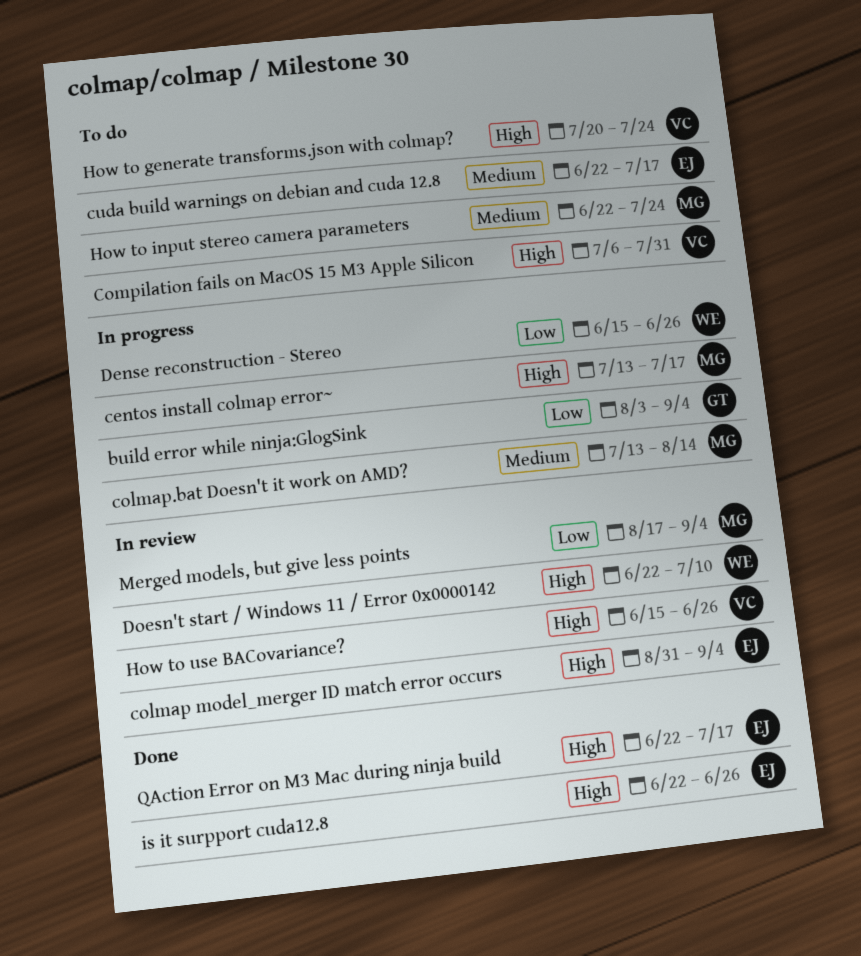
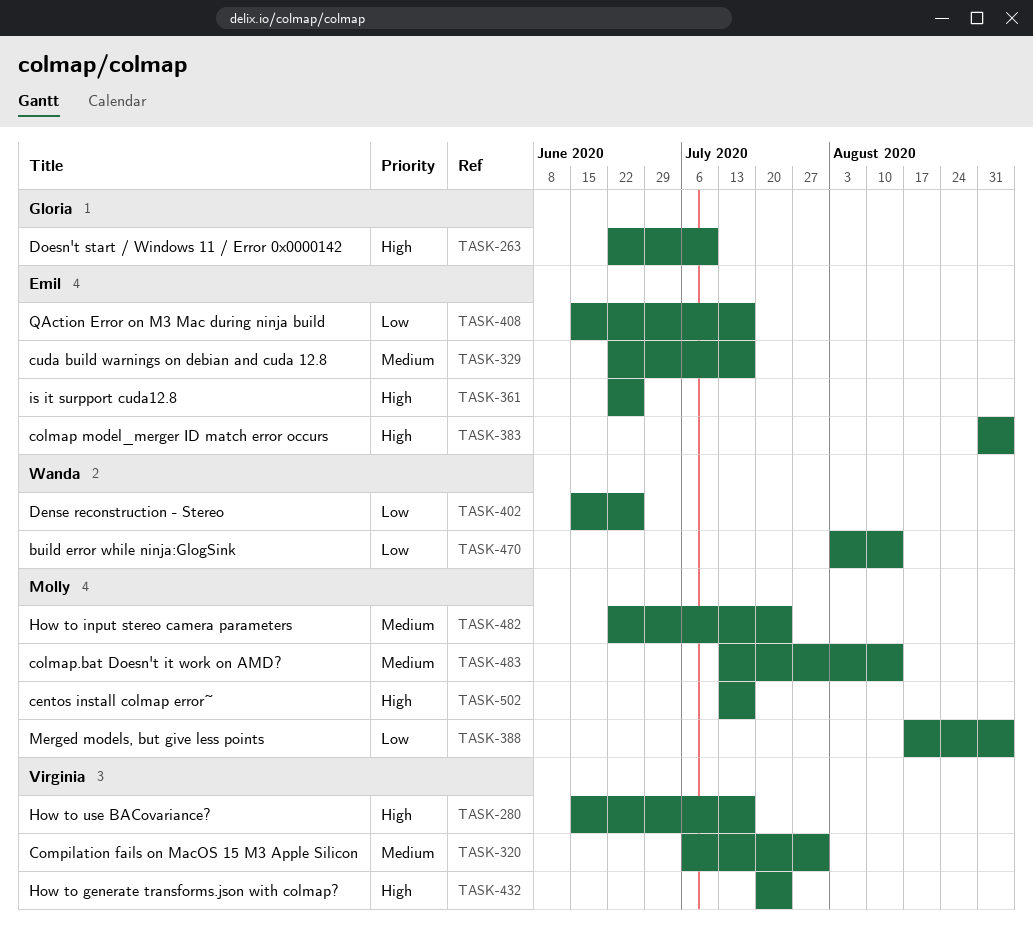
build error while ninja:GlogSink, owner: Gloria -> Wanda
build error while ninja:GlogSink, due: Sep 4 -> Aug 14
Compilation fails on MacOS 15 M3 Apple Silicon, priority: High -> Medium
Doesn't start / Windows 11 / Error 0x0000142, owner: Wanda -> Gloria
How to use BACovariance?, due: Jun 26 -> Jul 17
QAction Error on M3 Mac during ninja build, priority: High -> Low
QAction Error on M3 Mac during ninja build, start: Jun 22 -> Jun 15

